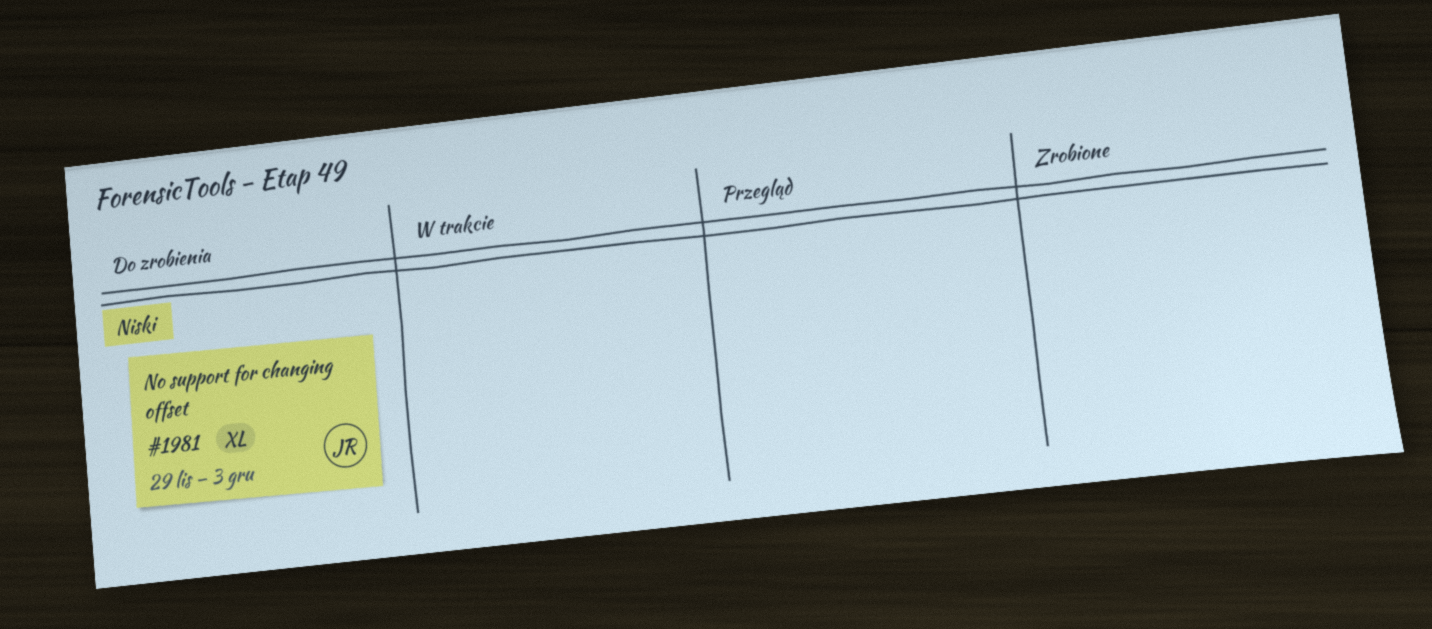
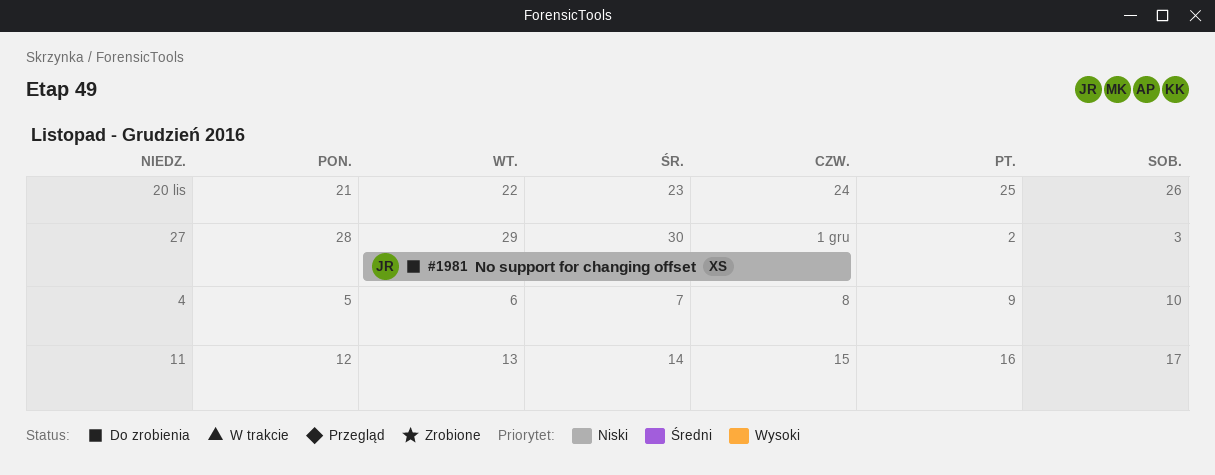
#1981, estimate: XL -> XS
#1981, due: Dec 3 -> Dec 1

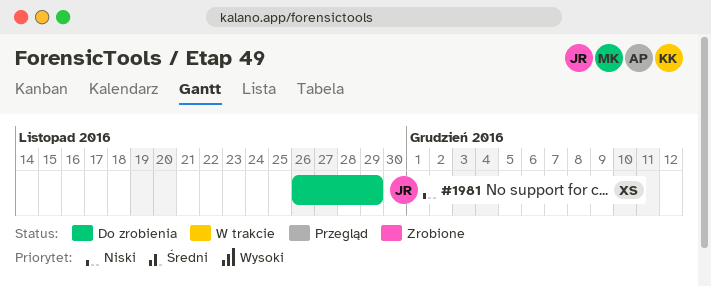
#1981, start: Nov 29 -> Nov 26
#1981, due: Dec 1 -> Nov 29

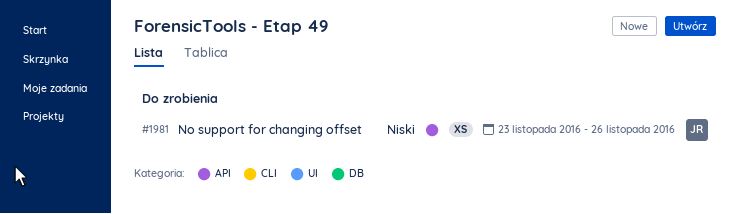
#1981, start: Nov 26 -> Nov 23
#1981, due: Nov 29 -> Nov 26

